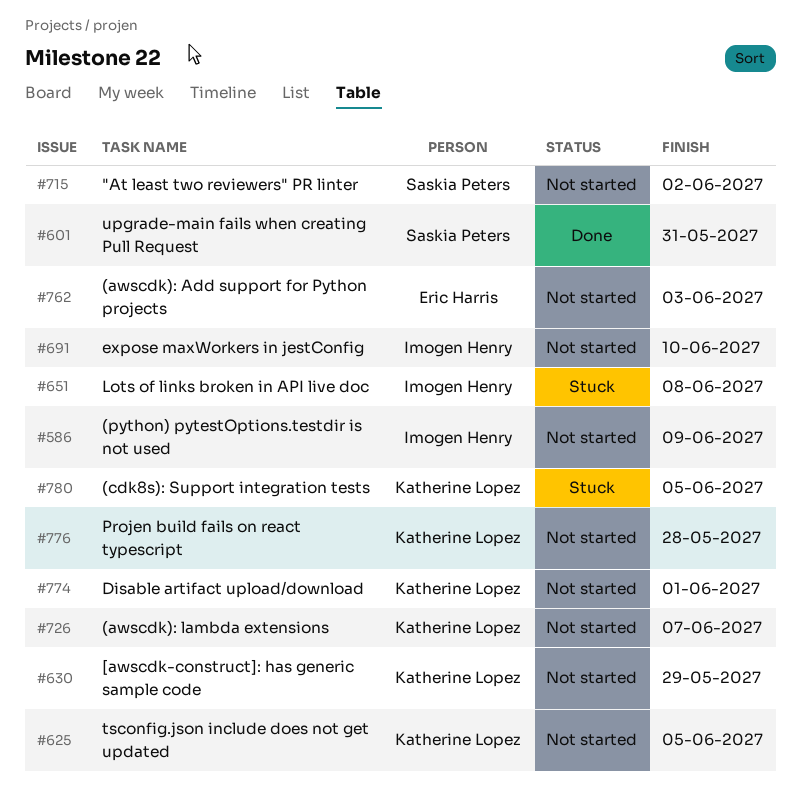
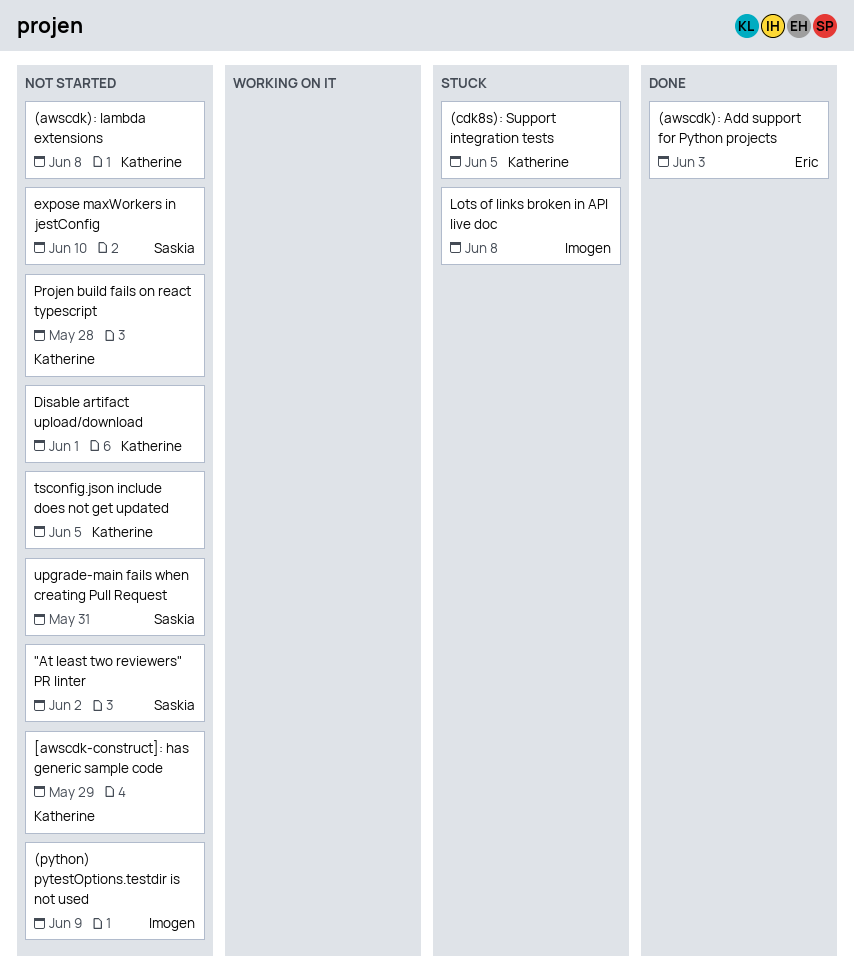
(awscdk): Add support for Python projects, status: Not started -> Done
(awscdk): lambda extensions, due: Jun 7 -> Jun 8
expose maxWorkers in jestConfig, owner: Imogen Henry -> Saskia Peters
upgrade-main fails when creating Pull Request, status: Done -> Not started

